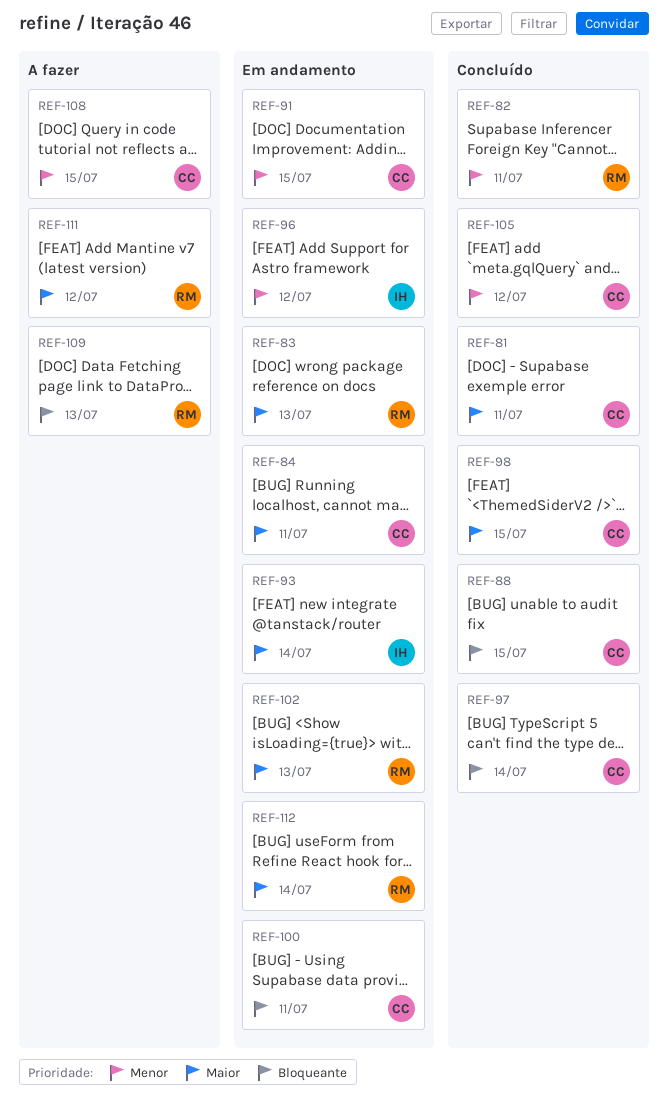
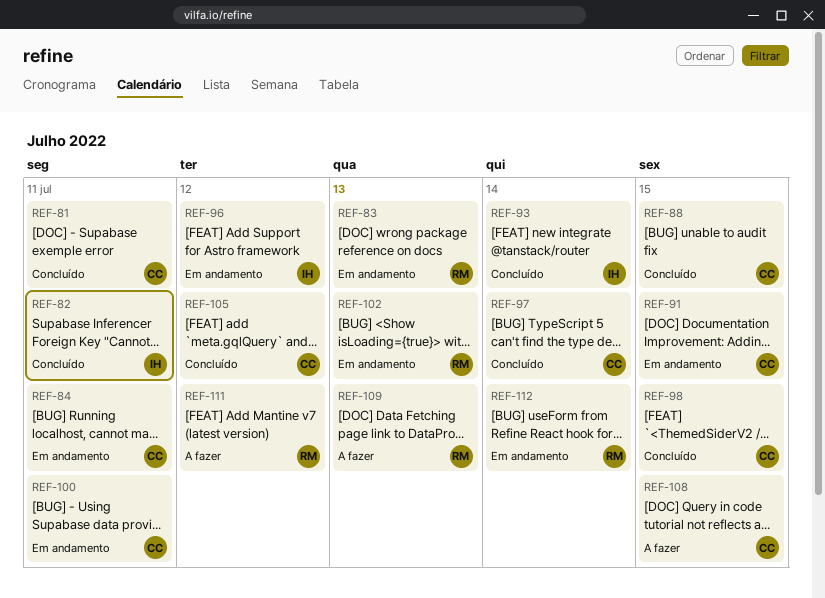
REF-82, owner: RM -> IH
REF-93, status: Em andamento -> Concluído

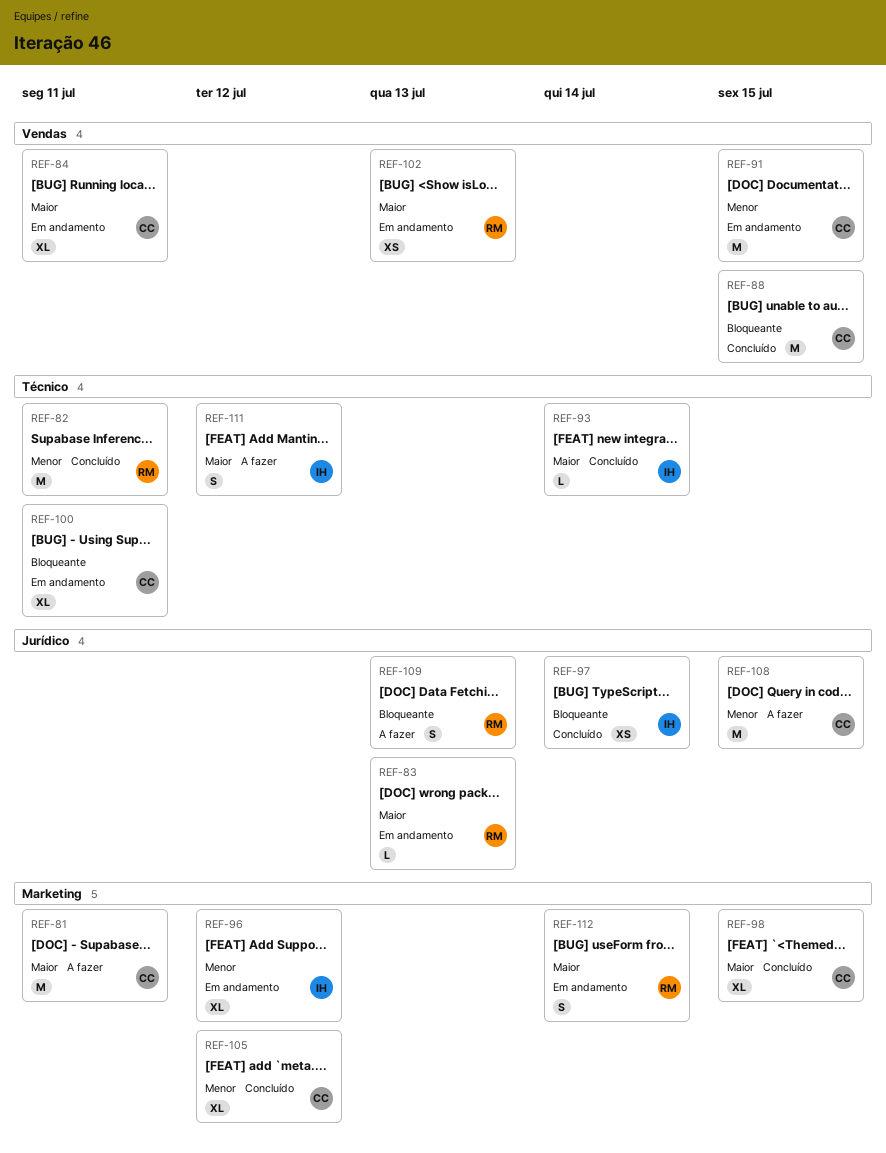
REF-81, status: Concluído -> A fazer
REF-82, owner: IH -> RM
REF-97, owner: CC -> IH
REF-111, owner: RM -> IH

